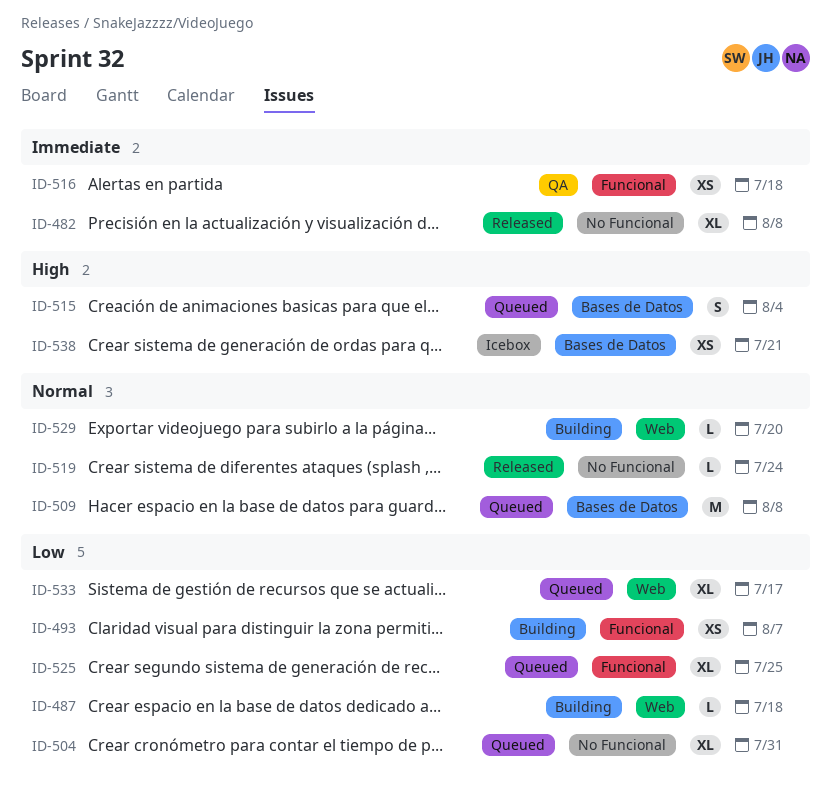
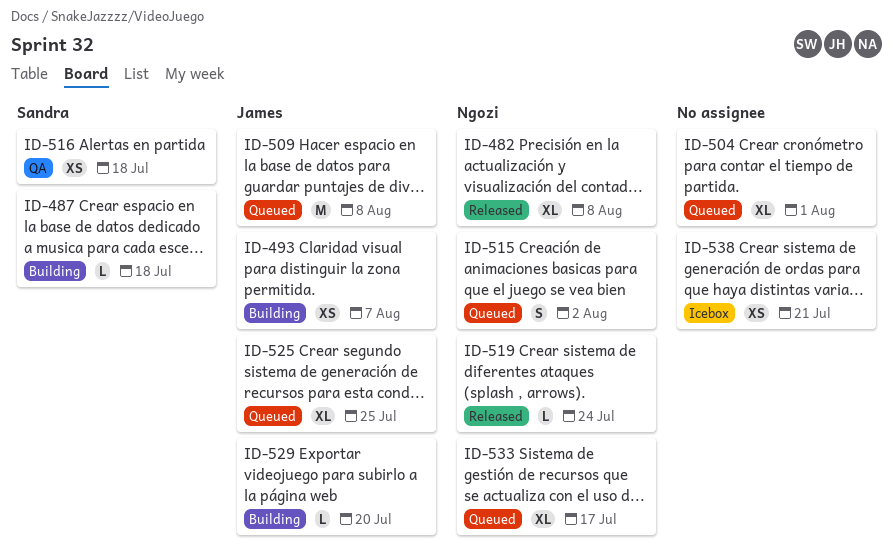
ID-504, due: Jul 31 -> Aug 1
ID-515, due: Aug 4 -> Aug 2

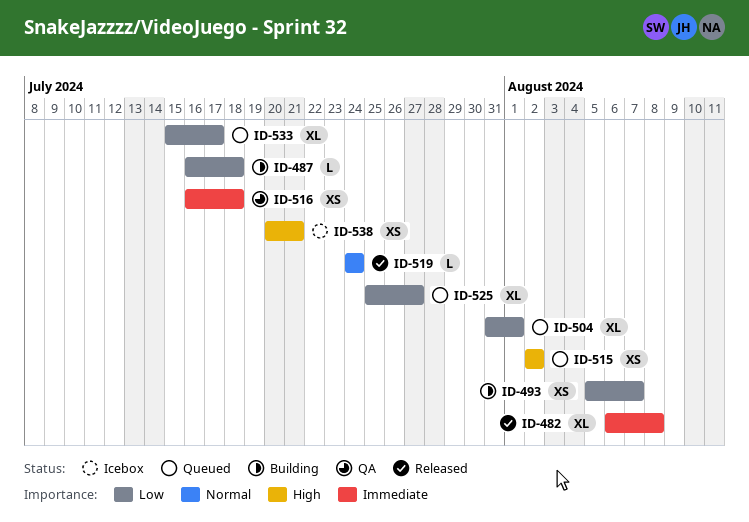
ID-509: present -> none
ID-515, estimate: S -> XS
ID-525, due: Jul 25 -> Jul 27
ID-529: present -> none

